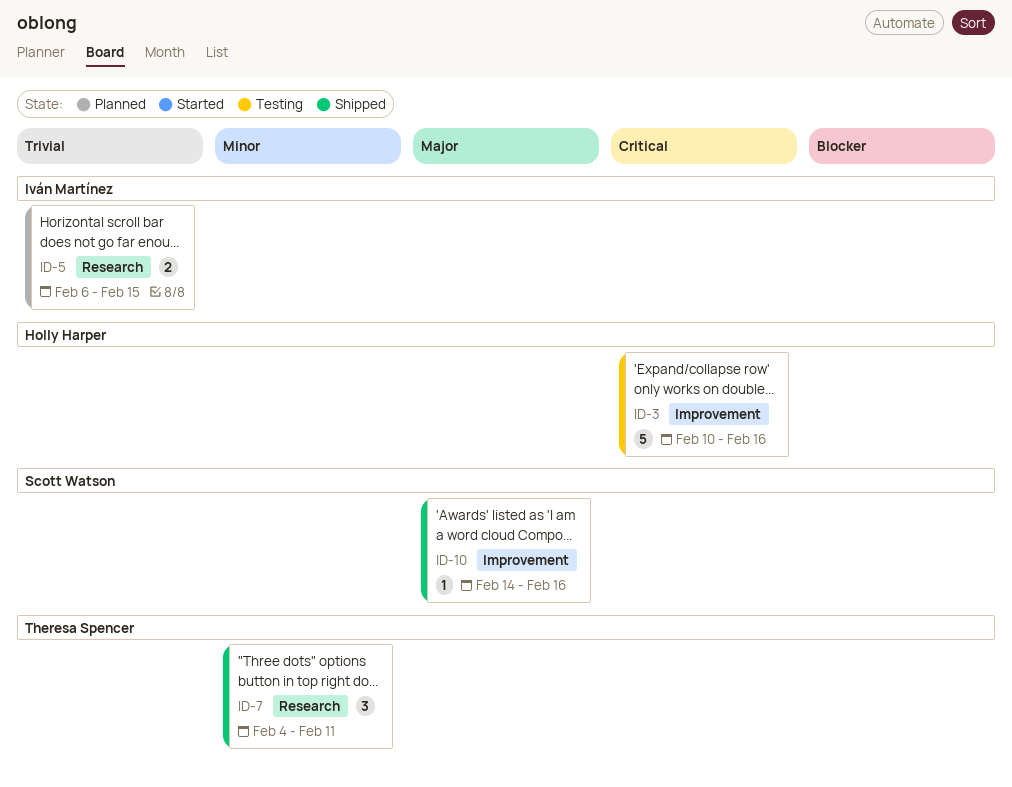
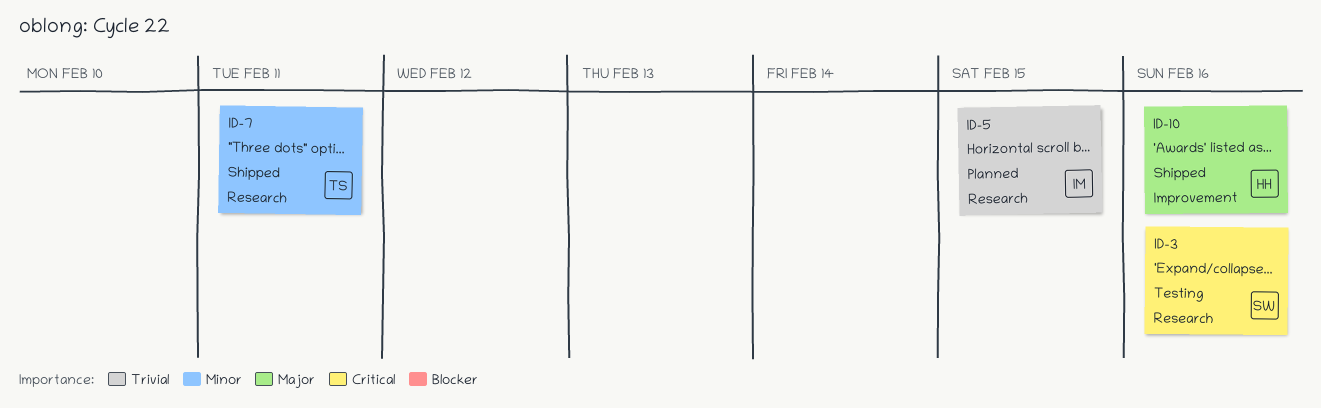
ID-3, owner: Holly Harper -> Scott Watson
ID-3, label: Improvement -> Research
ID-10, owner: Scott Watson -> Holly Harper

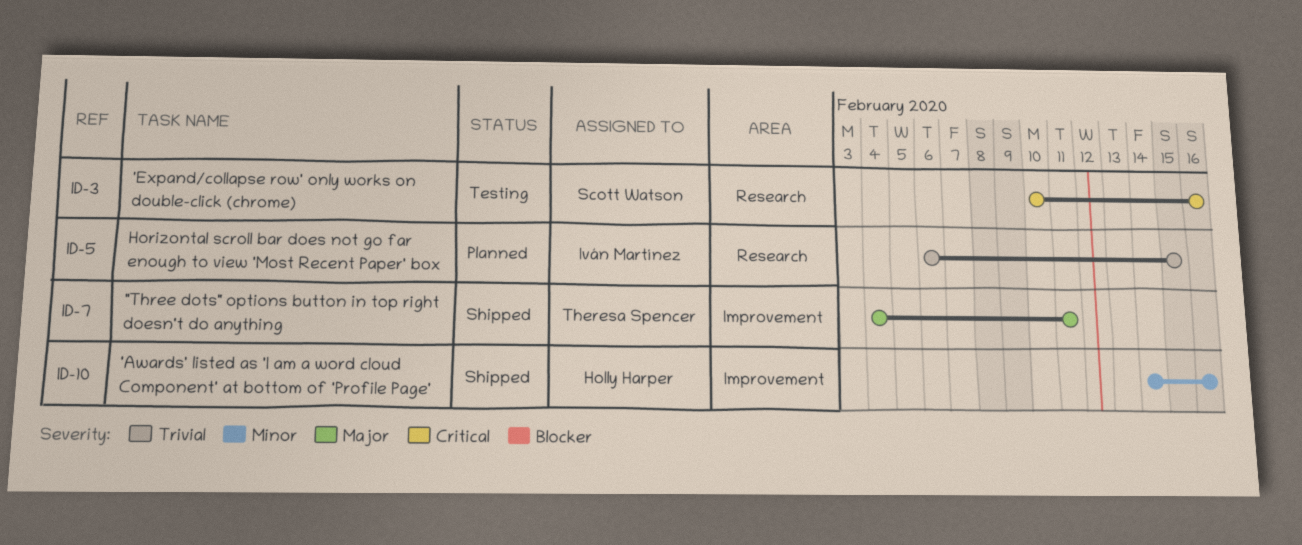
ID-7, priority: Minor -> Major
ID-7, label: Research -> Improvement
ID-10, priority: Major -> Minor

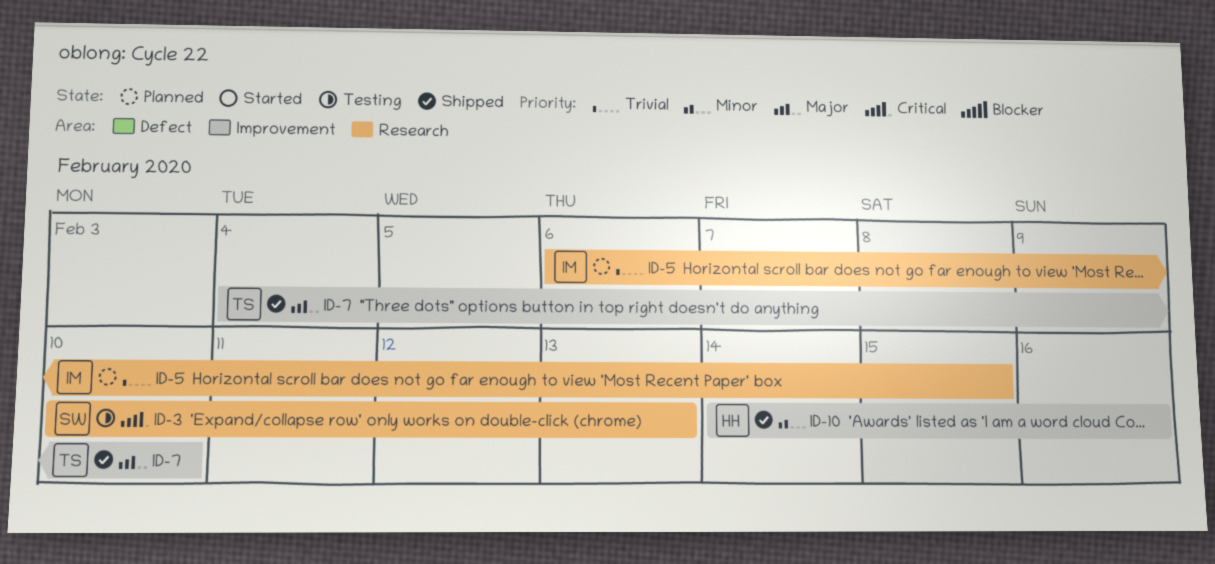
ID-3, due: Feb 16 -> Feb 13
ID-7, due: Feb 11 -> Feb 10

